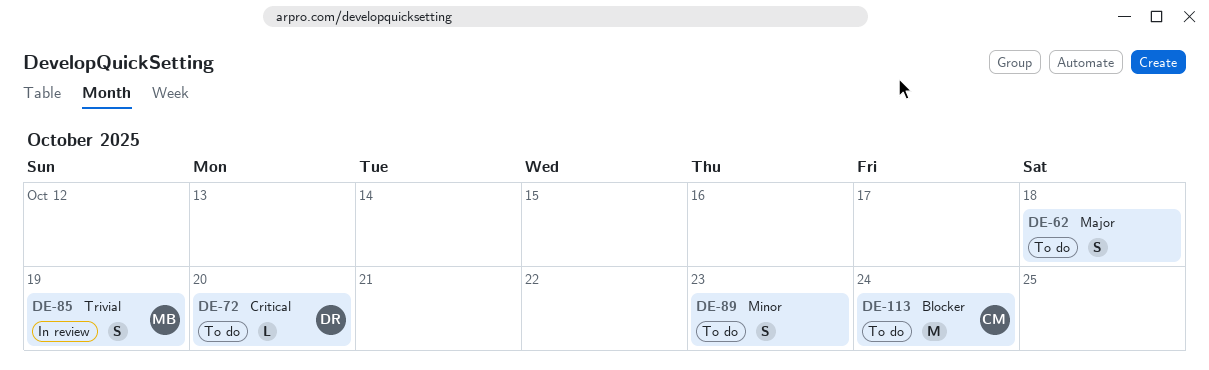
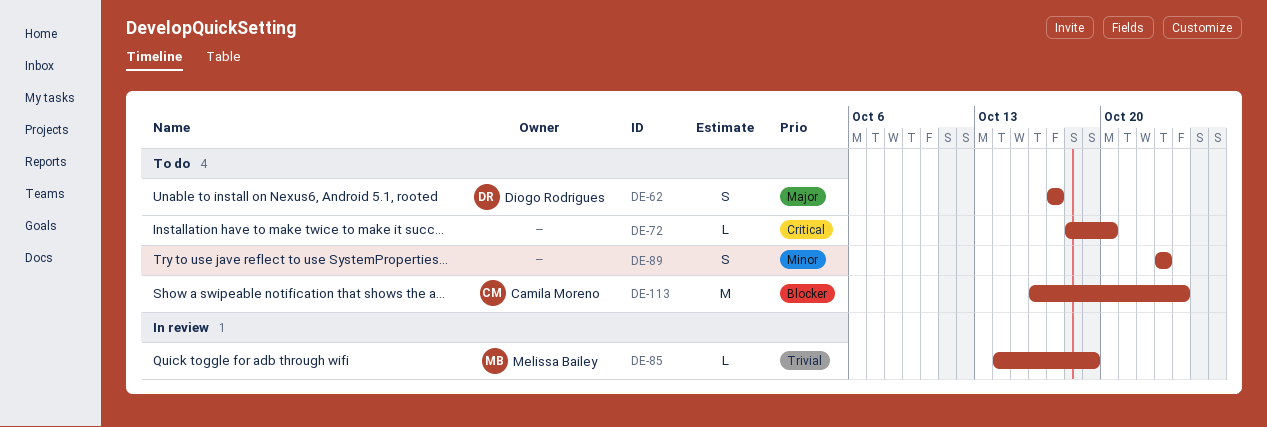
DE-62, owner: none -> Diogo Rodrigues
DE-62, due: Oct 18 -> Oct 17
DE-72, owner: Diogo Rodrigues -> none
DE-85, estimate: S -> L

